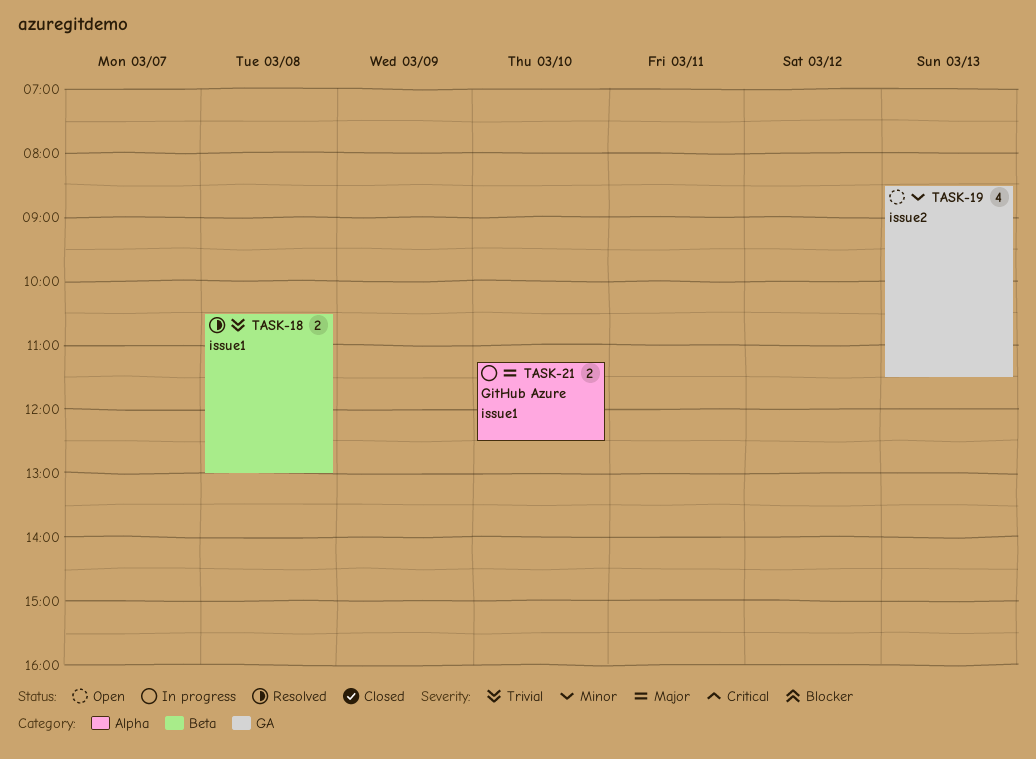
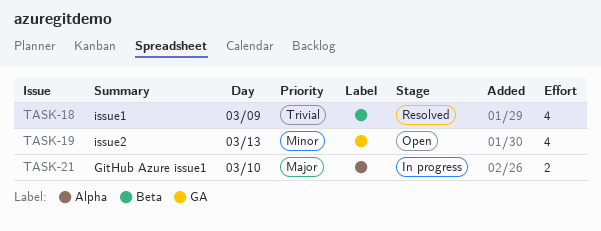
TASK-18, estimate: 2 -> 4
TASK-18, day: Mar 8 -> Mar 9

